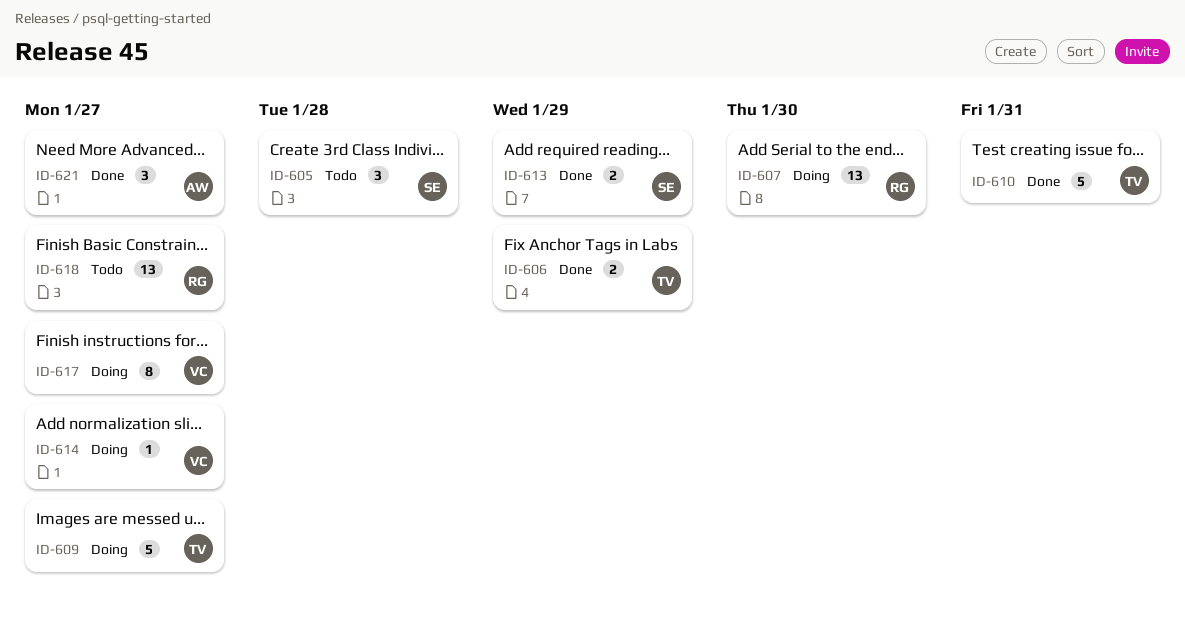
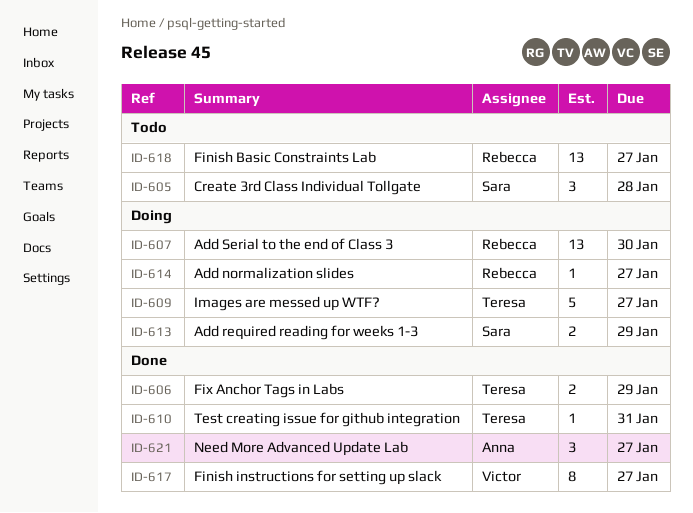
ID-610, estimate: 5 -> 1
ID-613, status: Done -> Doing
ID-614, owner: Victor -> Rebecca
ID-617, status: Doing -> Done

